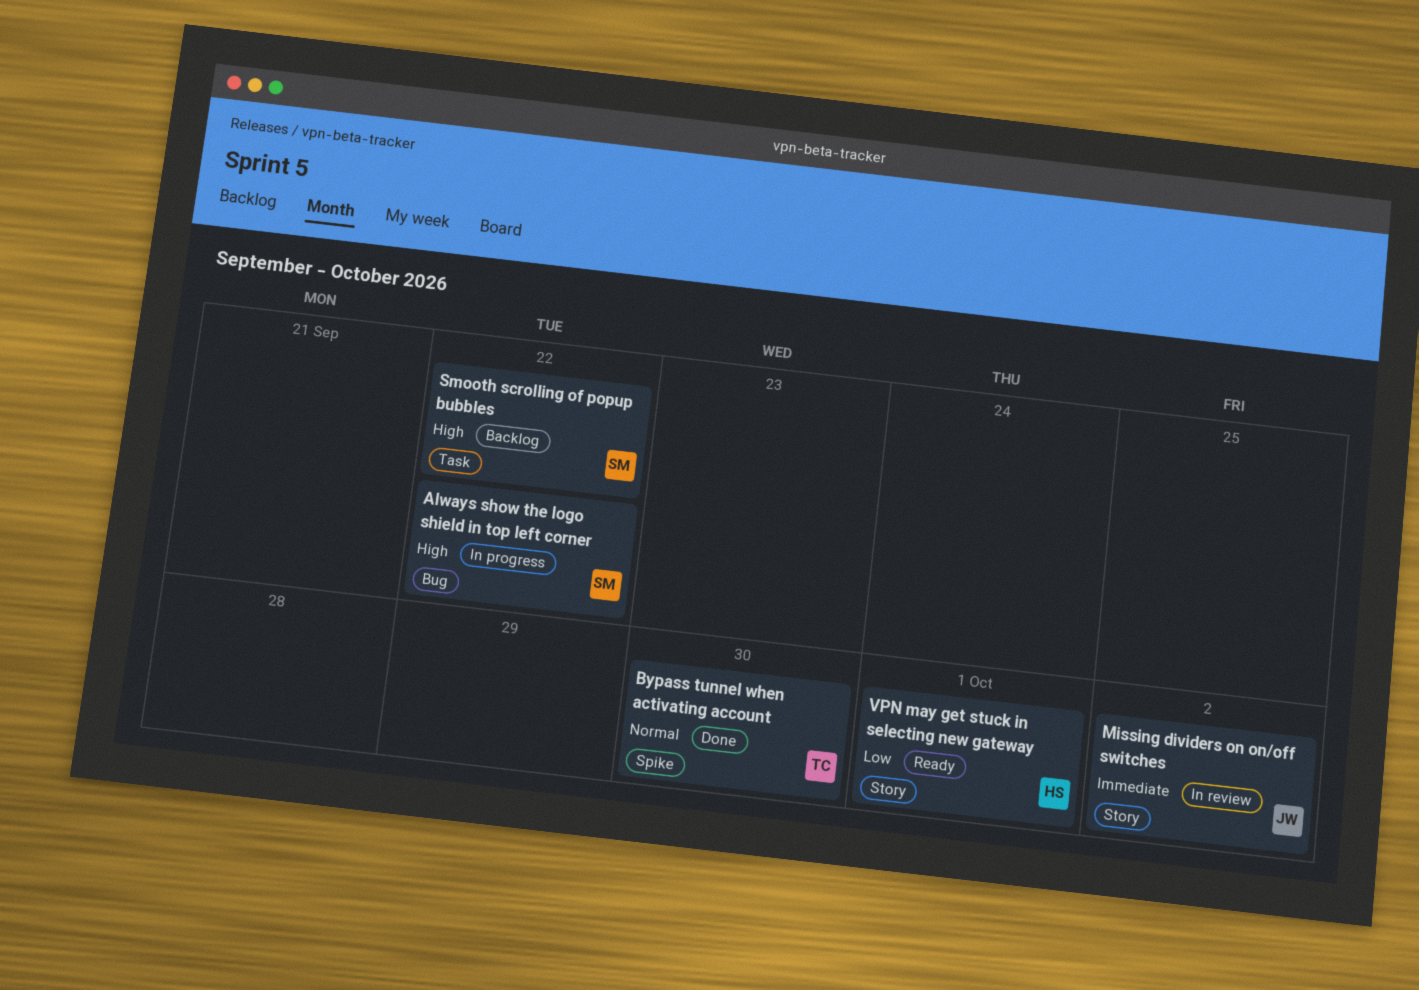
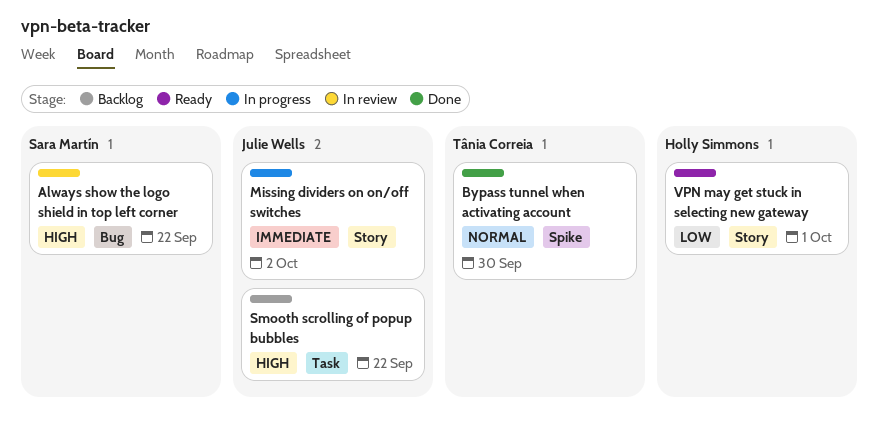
Always show the logo shield in top left corner, status: In progress -> In review
Missing dividers on on/off switches, status: In review -> In progress
Smooth scrolling of popup bubbles, owner: Sara Martín -> Julie Wells

